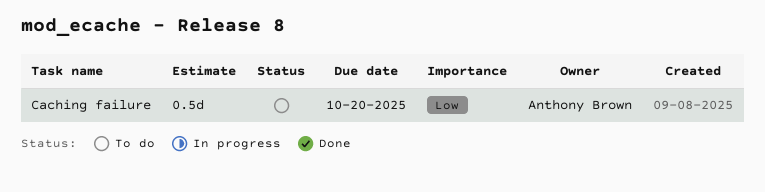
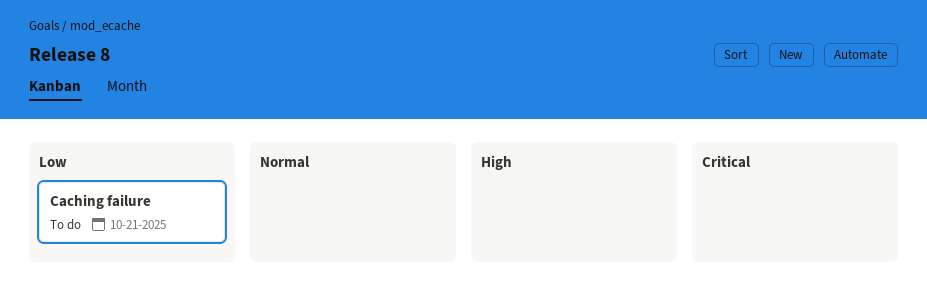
Caching failure, due: Oct 20 -> Oct 21

